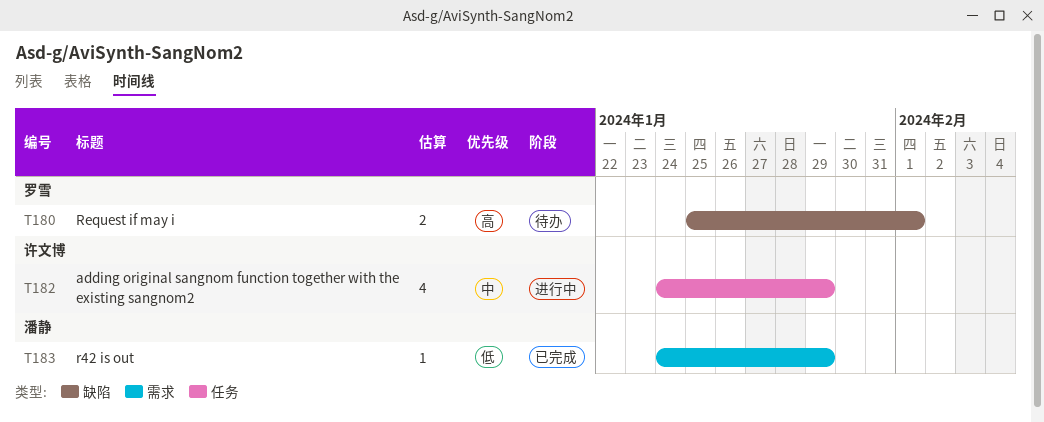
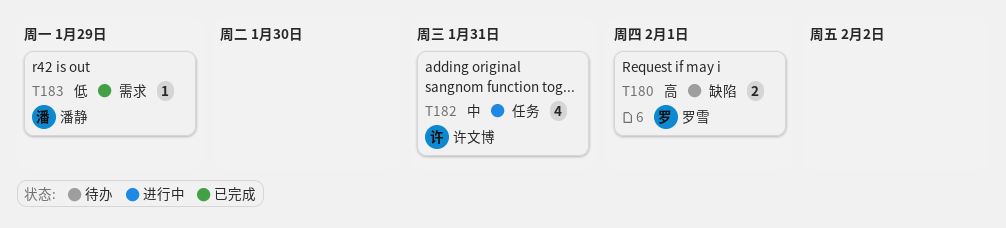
T182, due: Jan 29 -> Jan 31

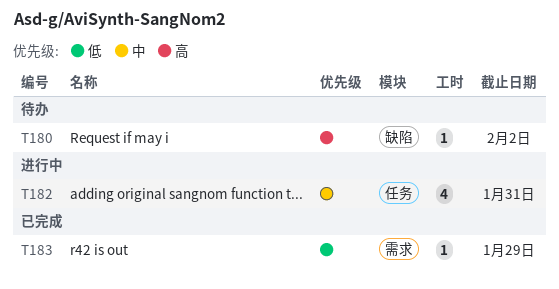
T180, estimate: 2 -> 1
T180, due: Feb 1 -> Feb 2

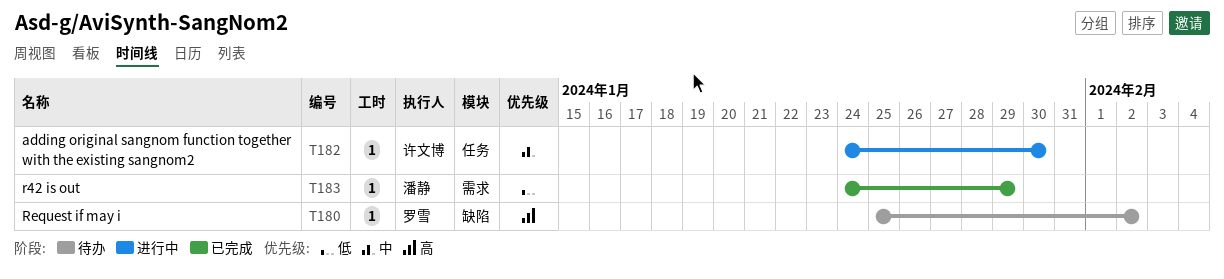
T182, estimate: 4 -> 1
T182, due: Jan 31 -> Jan 30

